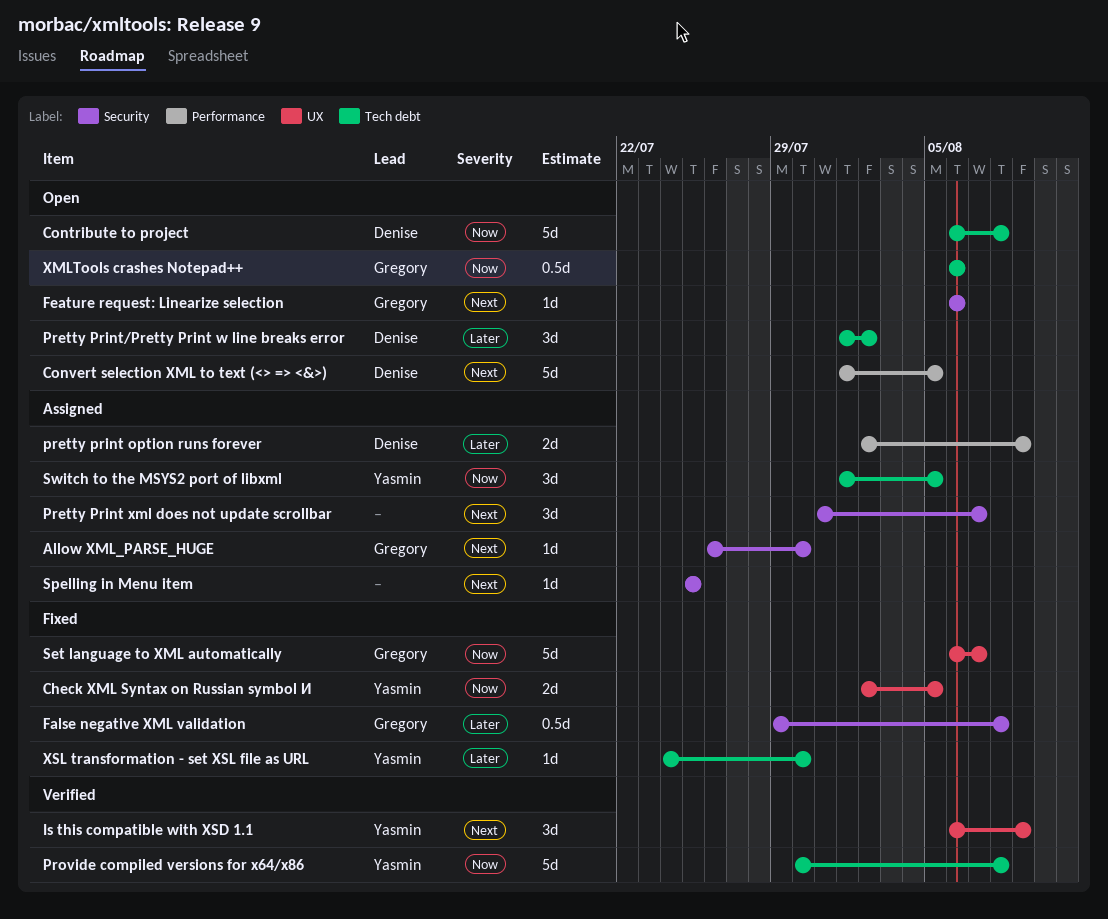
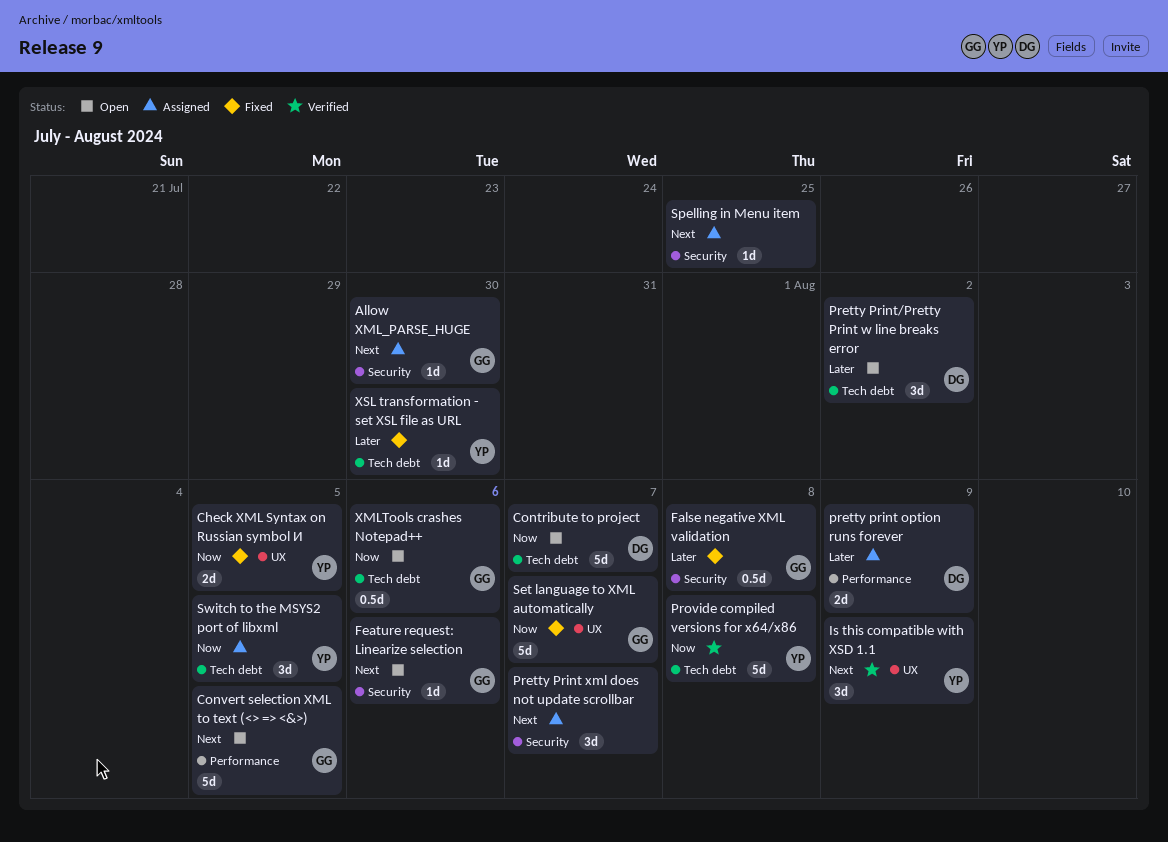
Contribute to project, due: Aug 8 -> Aug 7
Convert selection XML to text (<> => <&>), owner: Denise -> Gregory

